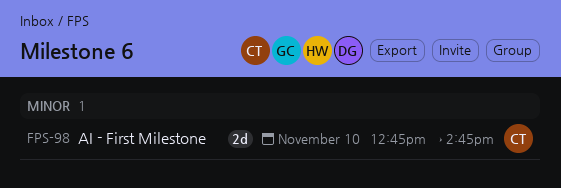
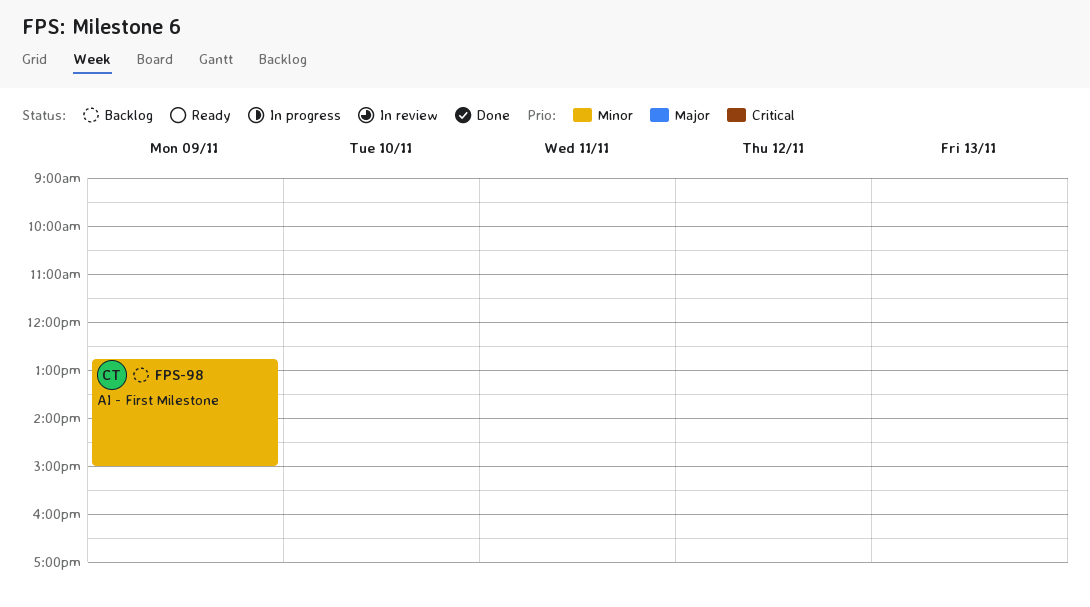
FPS-98, day: Nov 10 -> Nov 9
FPS-98, ends: 14:45 -> 15:00

